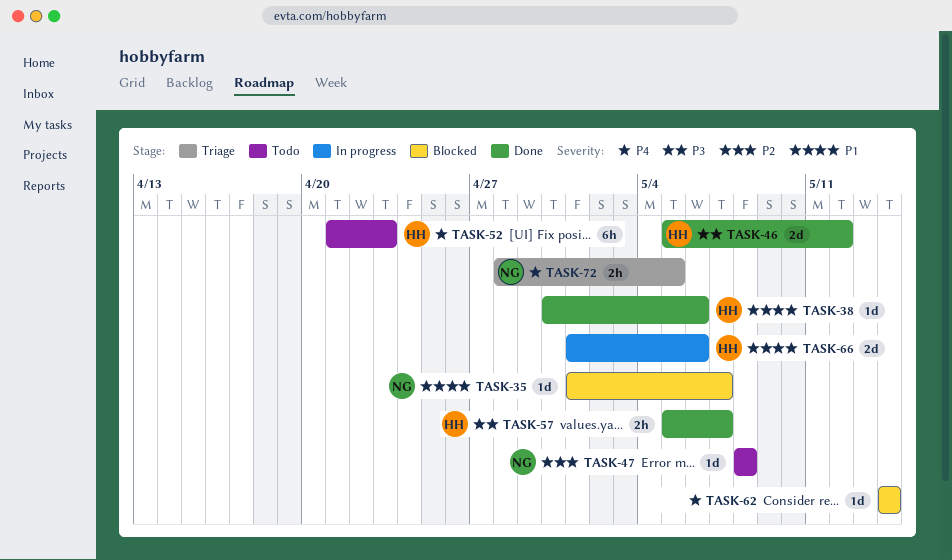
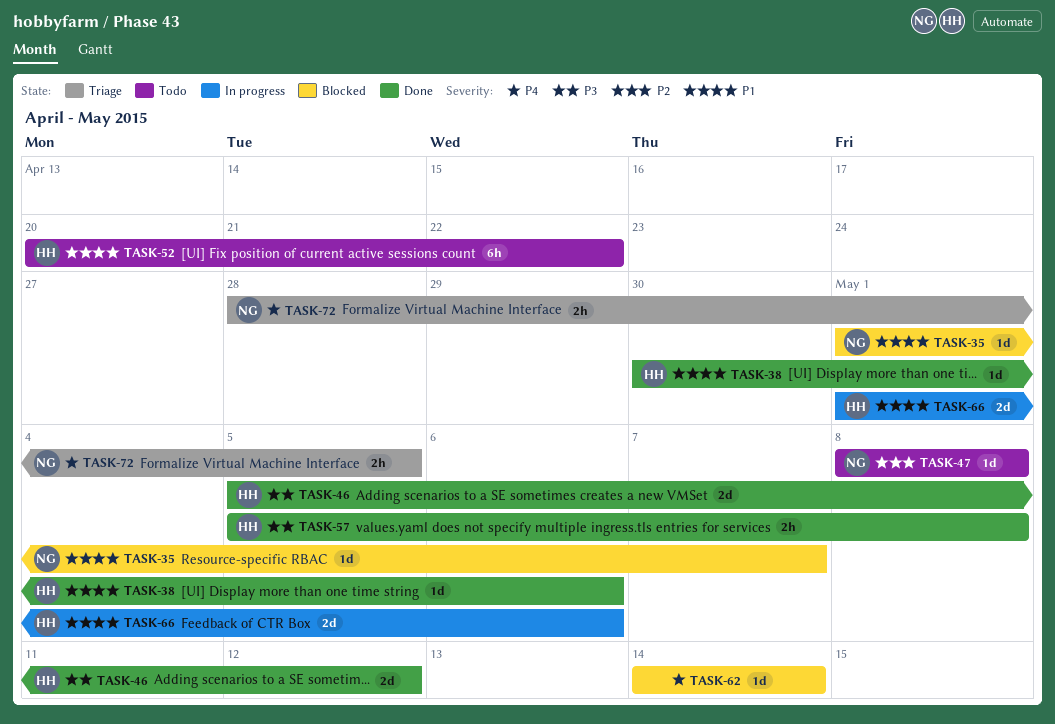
TASK-52, priority: P4 -> P1
TASK-52, start: Apr 21 -> Apr 20
TASK-52, due: Apr 23 -> Apr 22
TASK-57, due: May 7 -> May 8

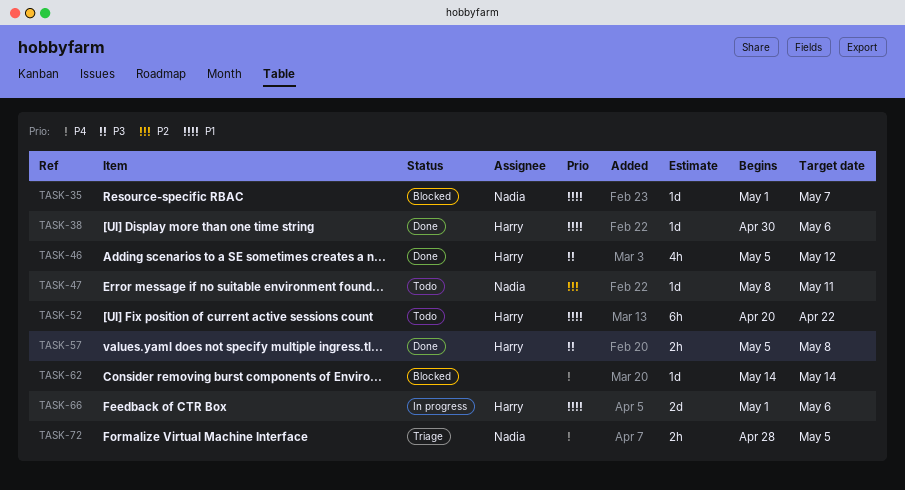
TASK-46, estimate: 2d -> 4h
TASK-47, due: May 8 -> May 11

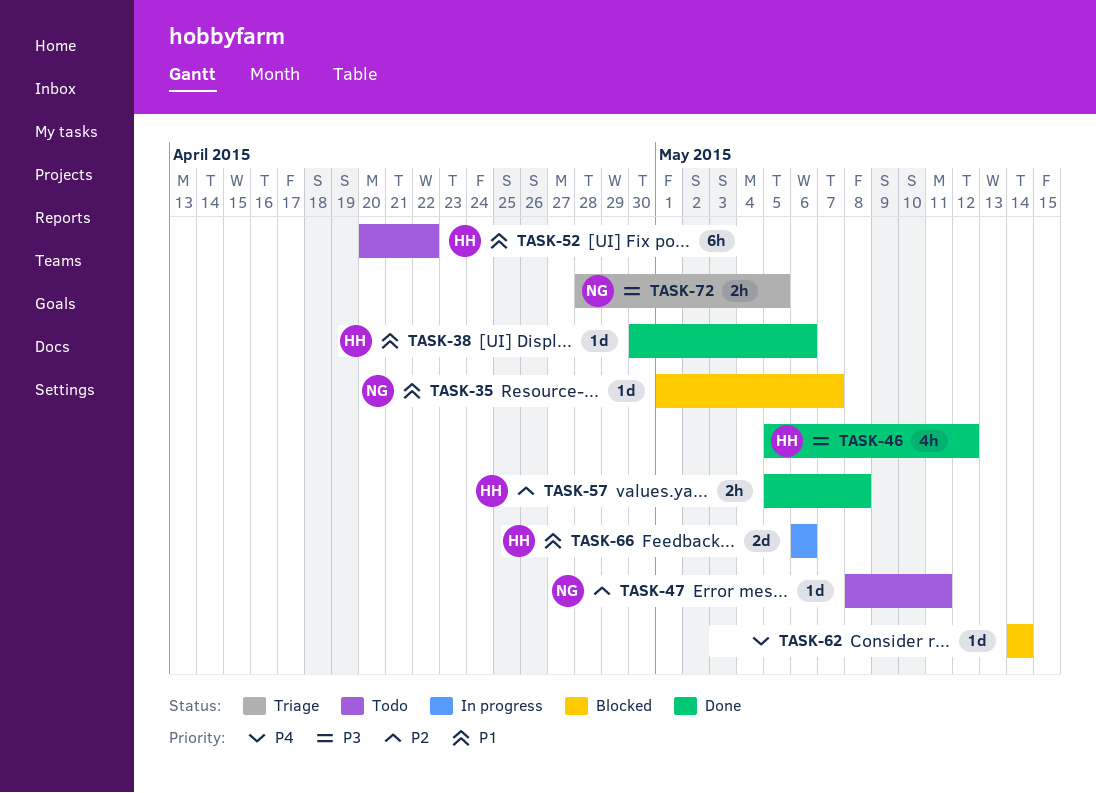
TASK-57, priority: P3 -> P2
TASK-66, start: May 1 -> May 6
TASK-72, priority: P4 -> P3

